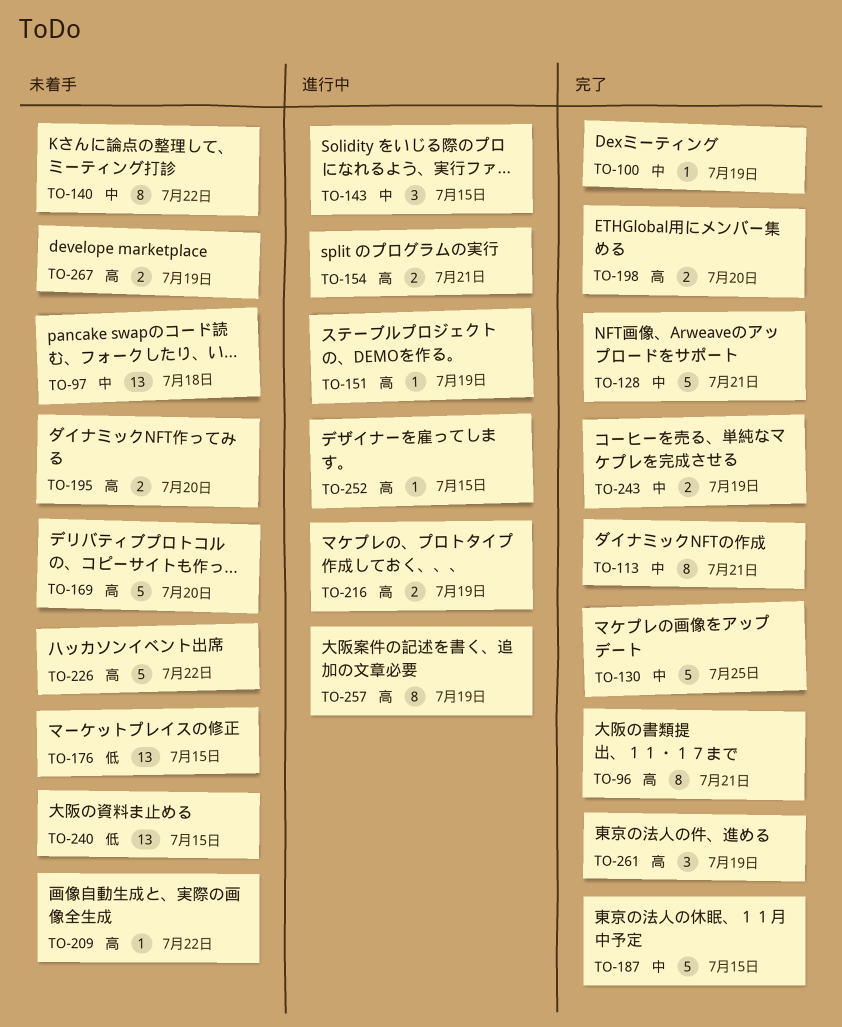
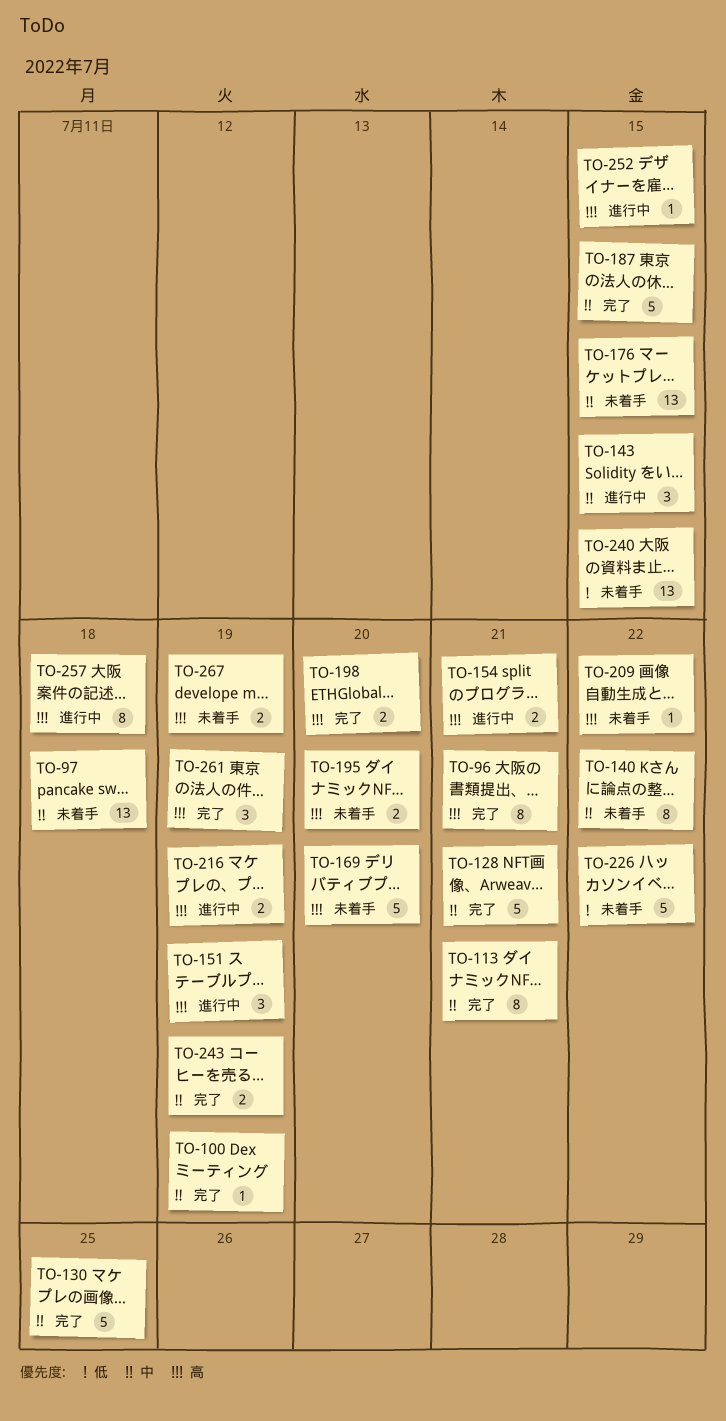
TO-151, estimate: 1 -> 3
TO-176, priority: 低 -> 中
TO-226, priority: 高 -> 低
TO-257, due: Jul 19 -> Jul 18

